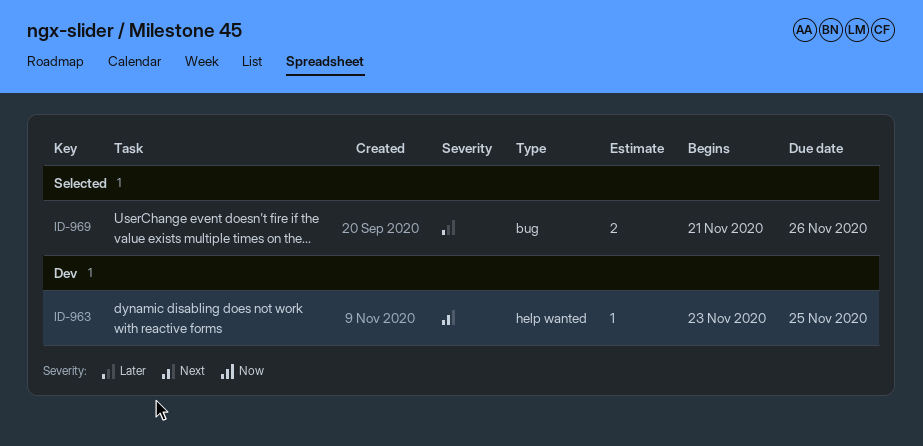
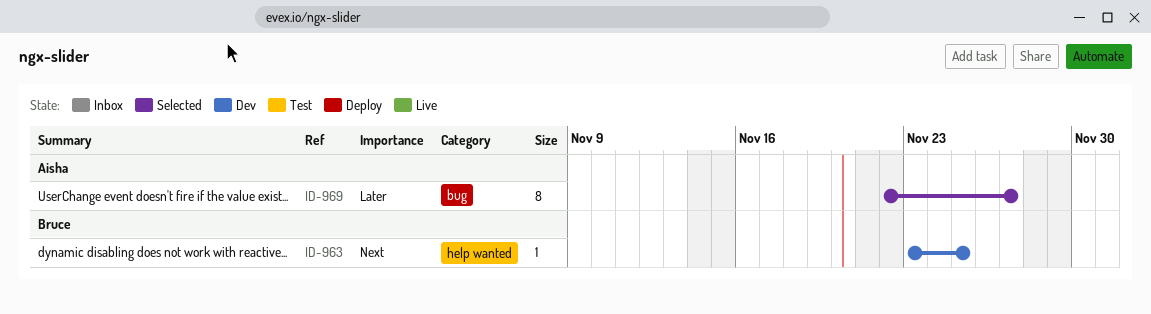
ID-969, estimate: 2 -> 8
ID-969, start: Nov 21 -> Nov 22
ID-969, due: Nov 26 -> Nov 27

